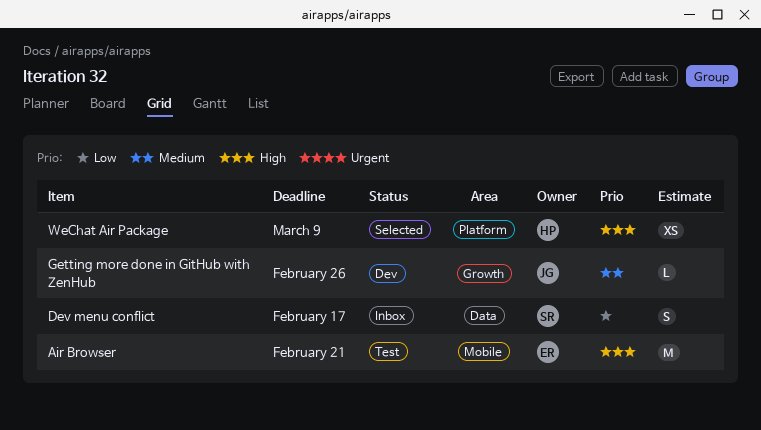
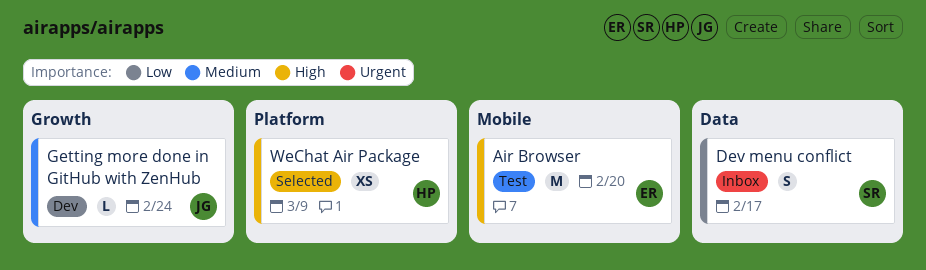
Air Browser, due: Feb 21 -> Feb 20
Getting more done in GitHub with ZenHub, due: Feb 26 -> Feb 24

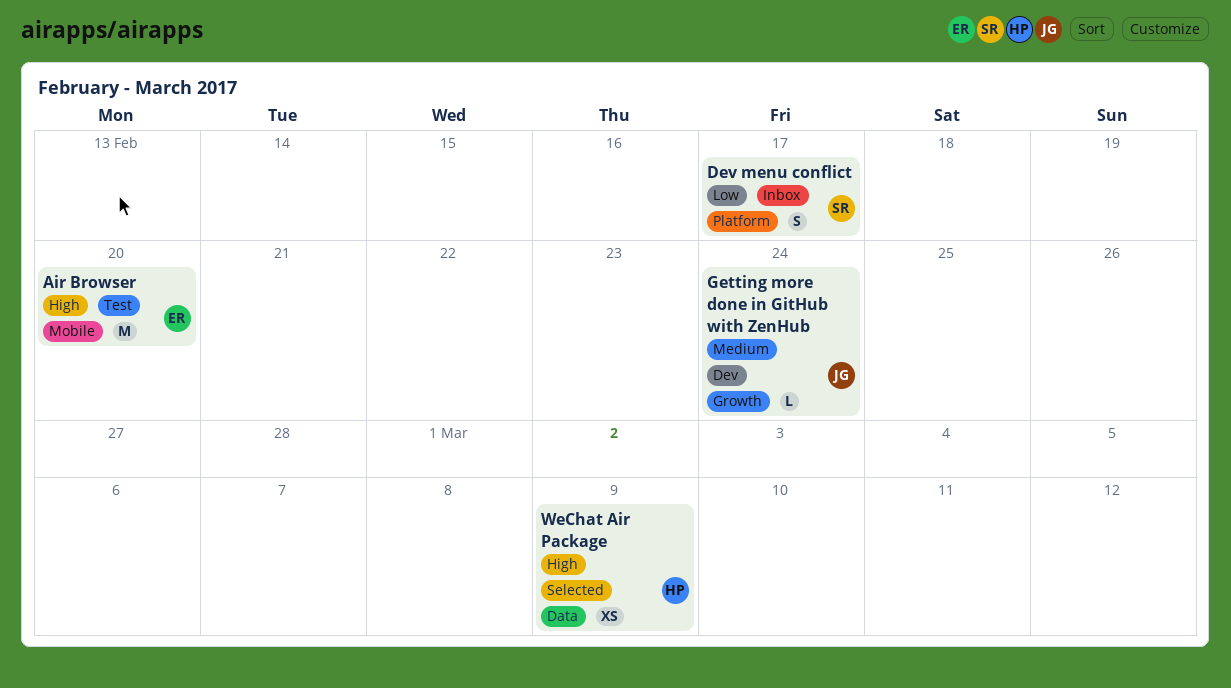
Dev menu conflict, label: Data -> Platform
WeChat Air Package, label: Platform -> Data

